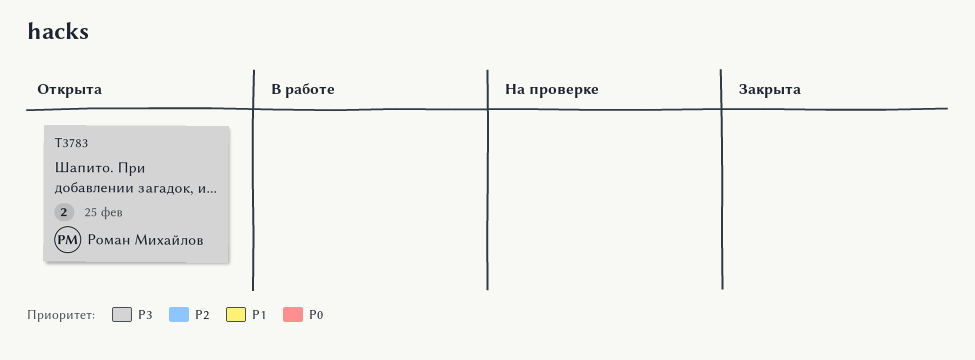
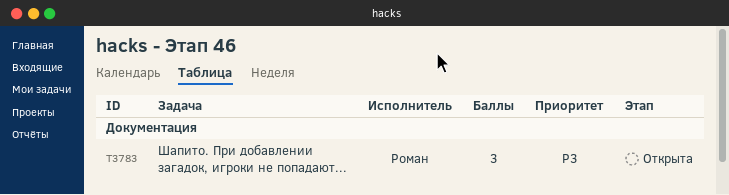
T3783, estimate: 2 -> 3

